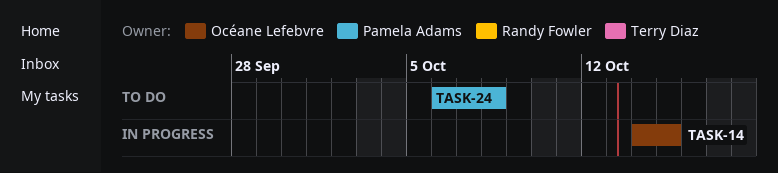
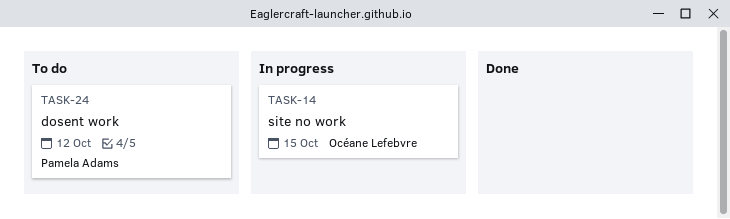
TASK-24, due: Oct 8 -> Oct 12

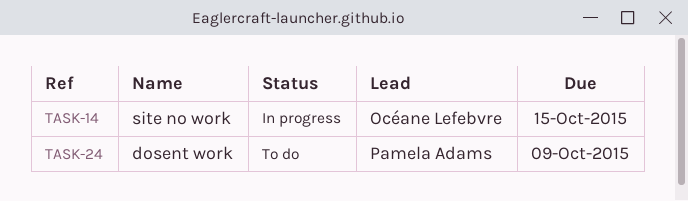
TASK-24, due: Oct 12 -> Oct 9

